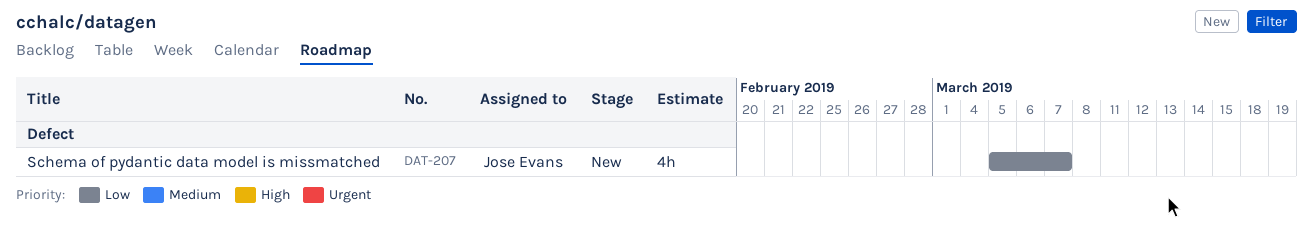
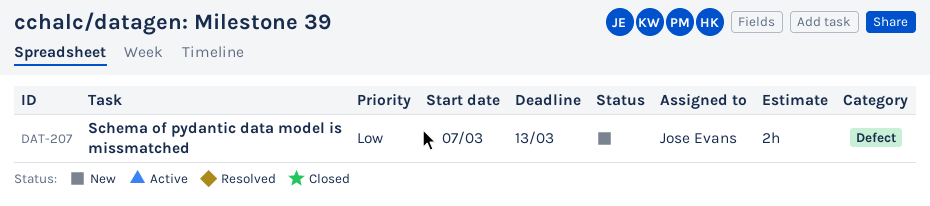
DAT-207, estimate: 4h -> 2h
DAT-207, start: Mar 5 -> Mar 7
DAT-207, due: Mar 7 -> Mar 13

